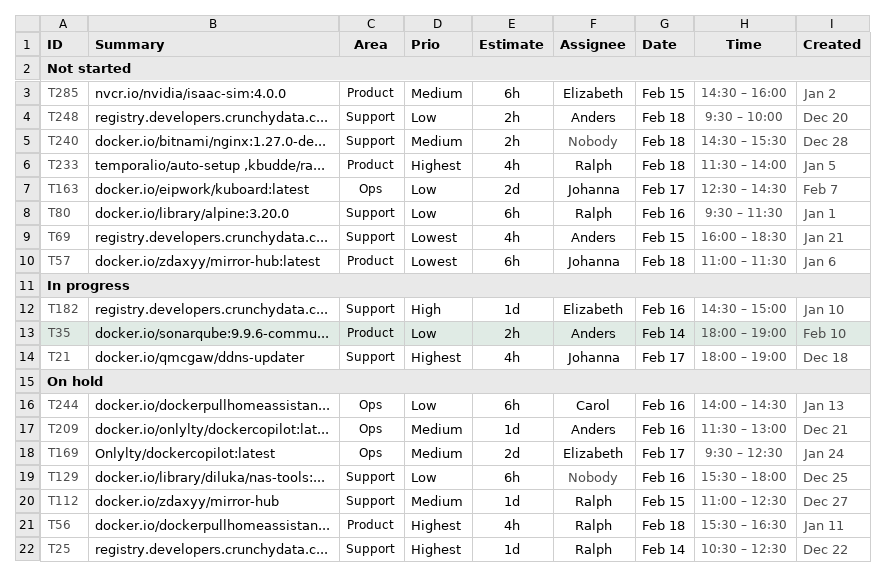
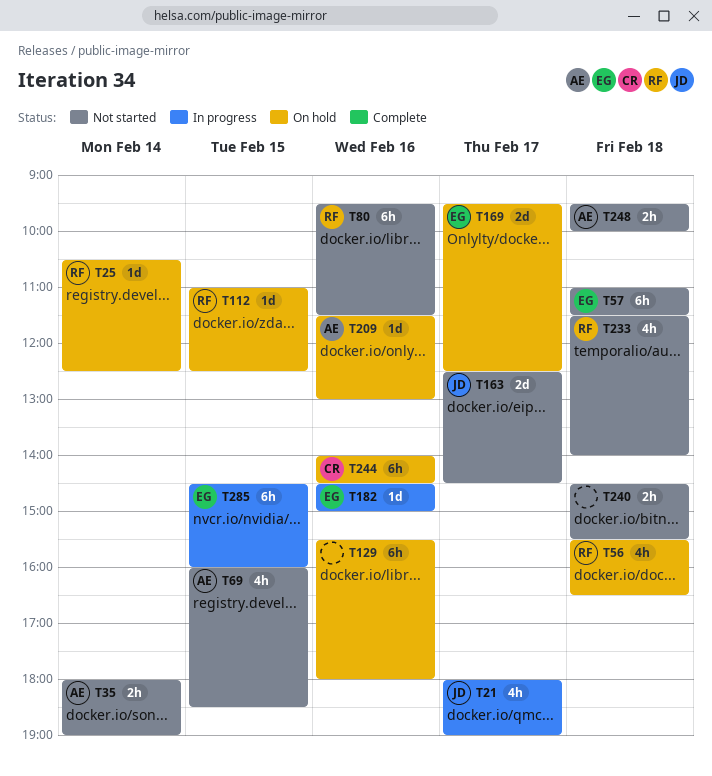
T35, status: In progress -> Not started
T57, owner: Johanna -> Elizabeth
T285, status: Not started -> In progress

